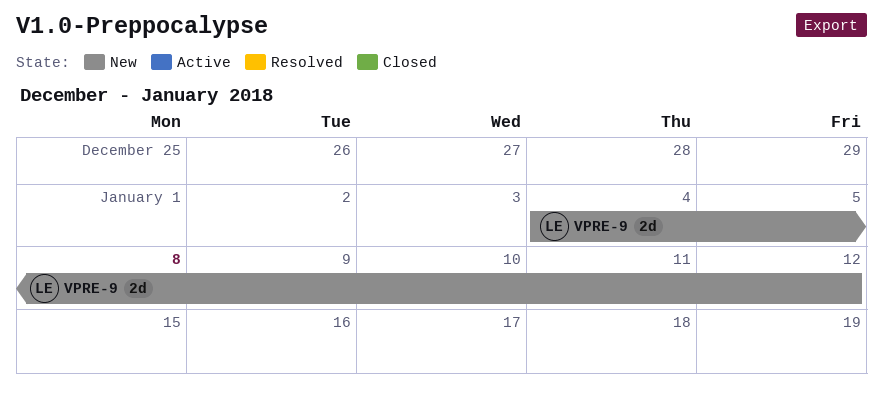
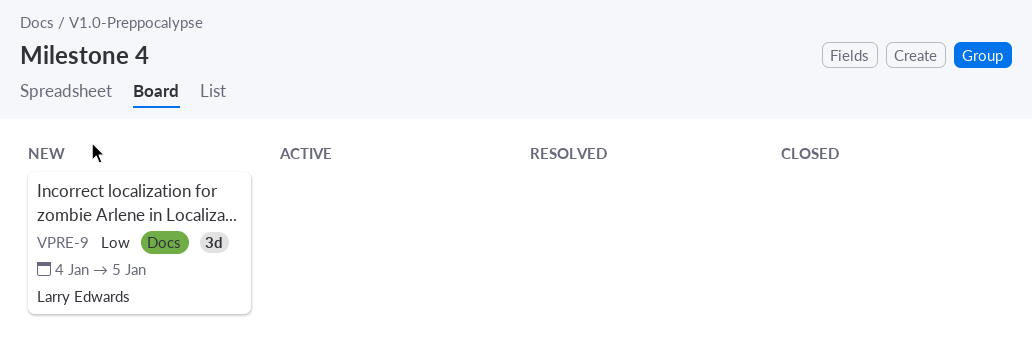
VPRE-9, estimate: 2d -> 3d
VPRE-9, due: Jan 12 -> Jan 5

